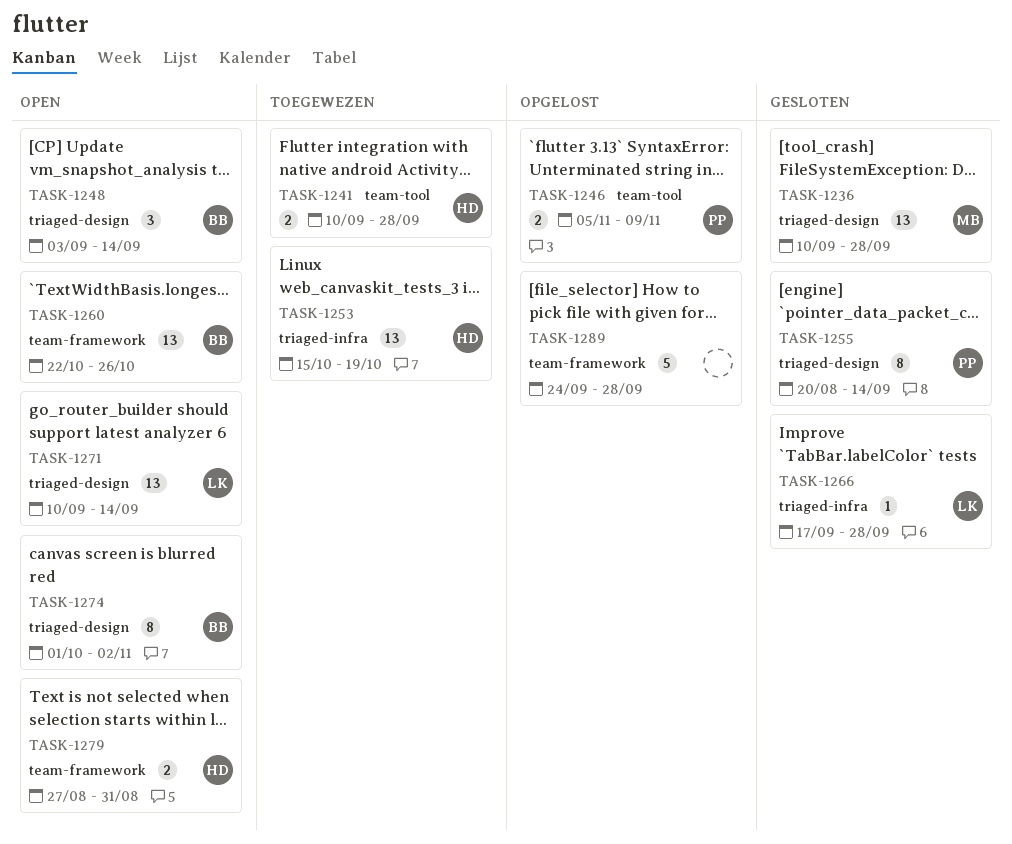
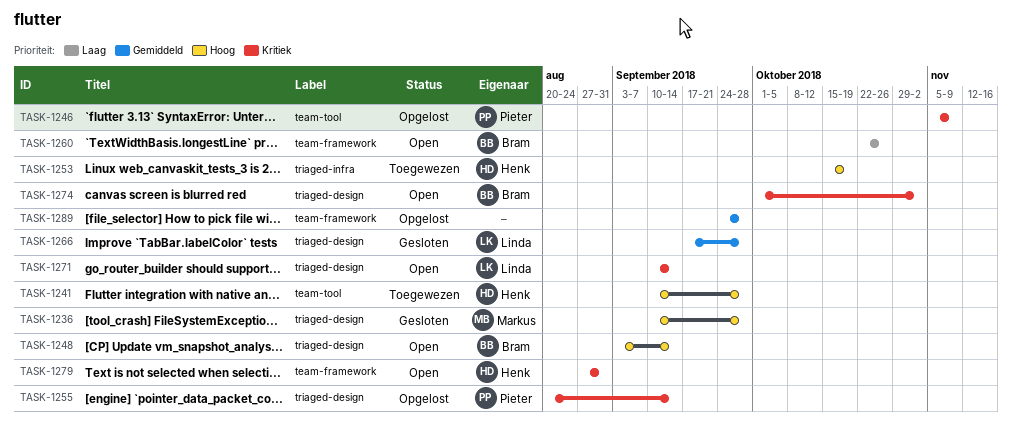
TASK-1255, status: Gesloten -> Opgelost
TASK-1266, label: triaged-infra -> triaged-design

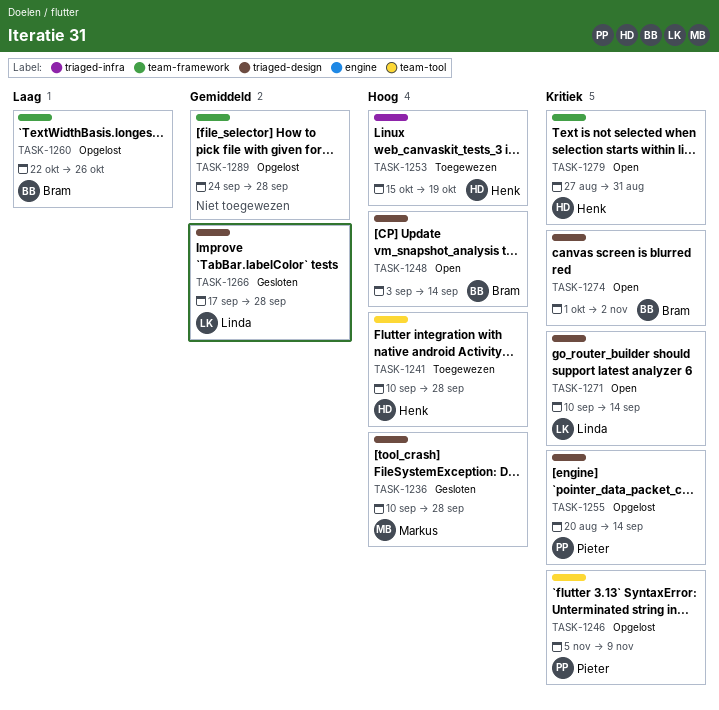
TASK-1260, status: Open -> Opgelost

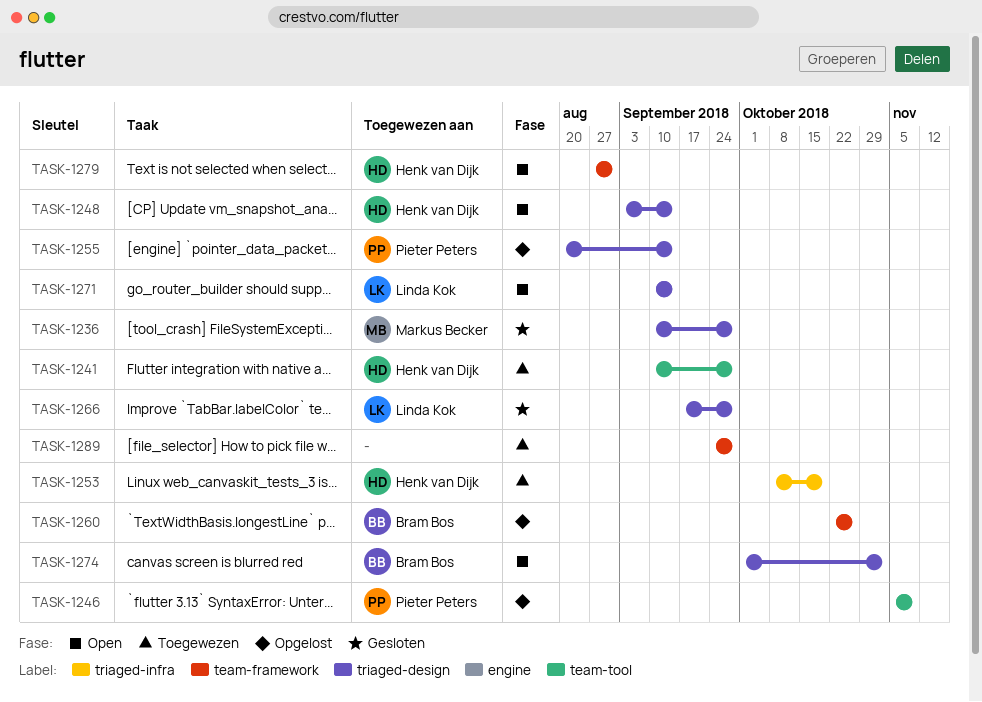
TASK-1248, owner: Bram Bos -> Henk van Dijk
TASK-1253, start: Oct 15 -> Oct 8
TASK-1289, status: Opgelost -> Toegewezen

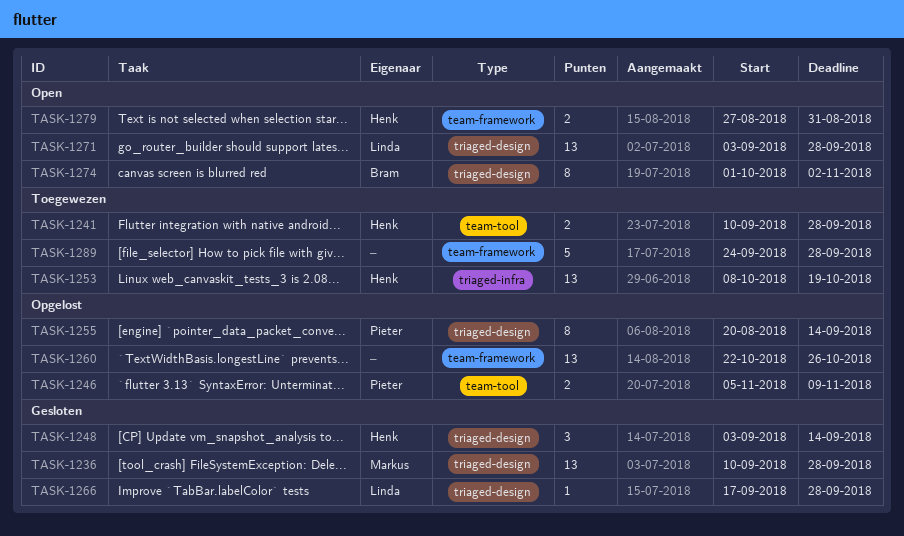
TASK-1248, status: Open -> Gesloten
TASK-1260, owner: Bram Bos -> none
TASK-1271, start: Sep 10 -> Sep 3
TASK-1271, due: Sep 14 -> Sep 28

